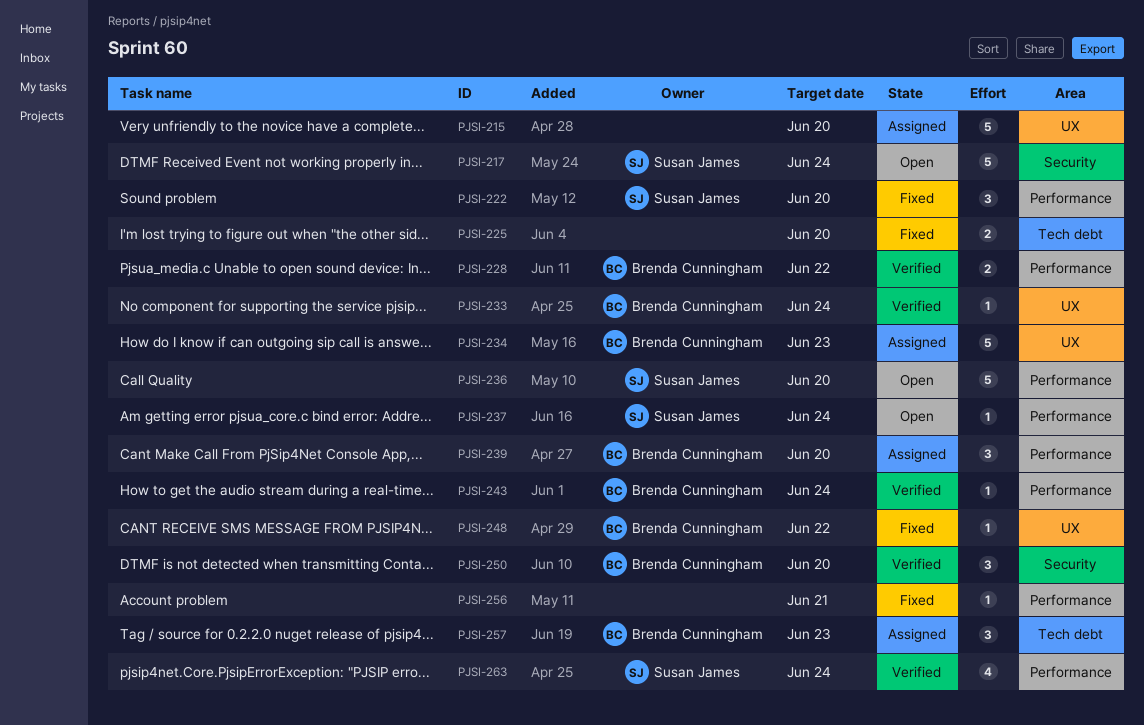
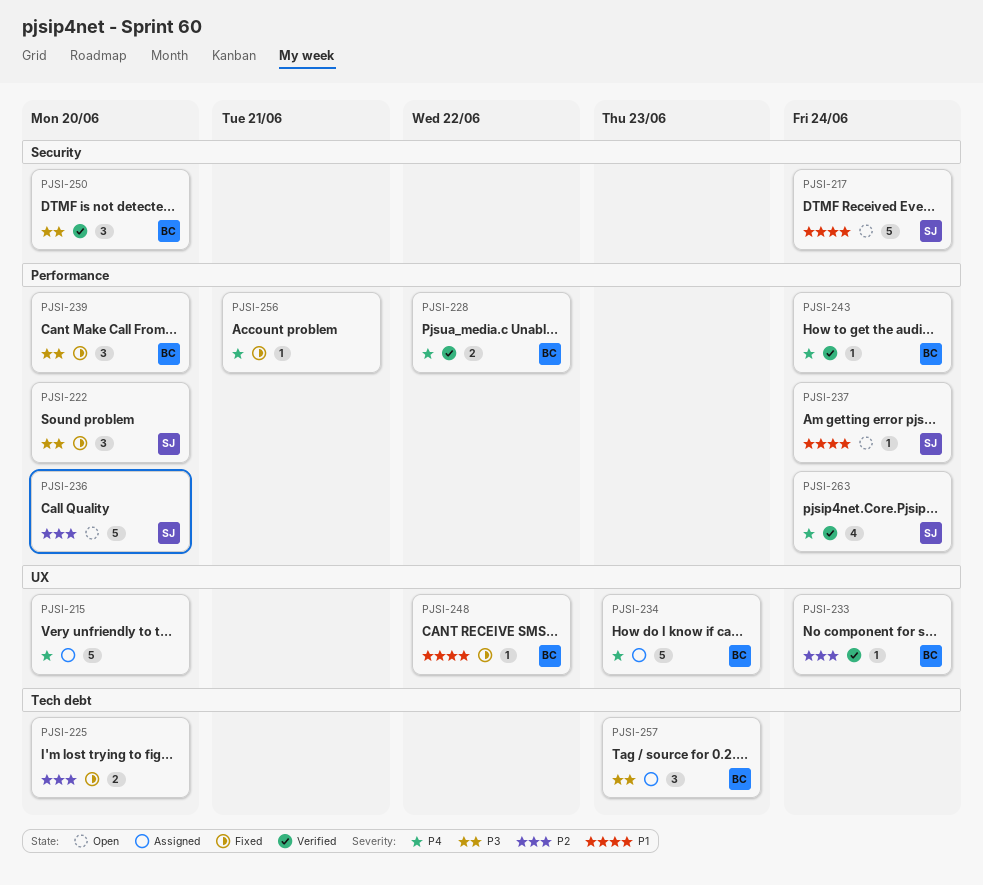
PJSI-239, status: Assigned -> Fixed

